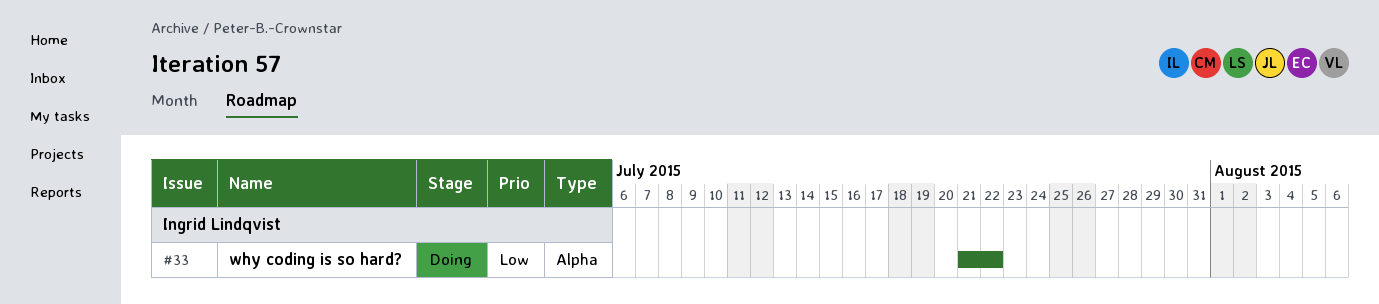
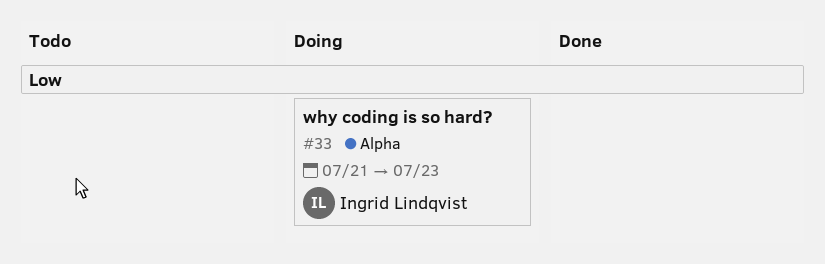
#33, due: Jul 22 -> Jul 23

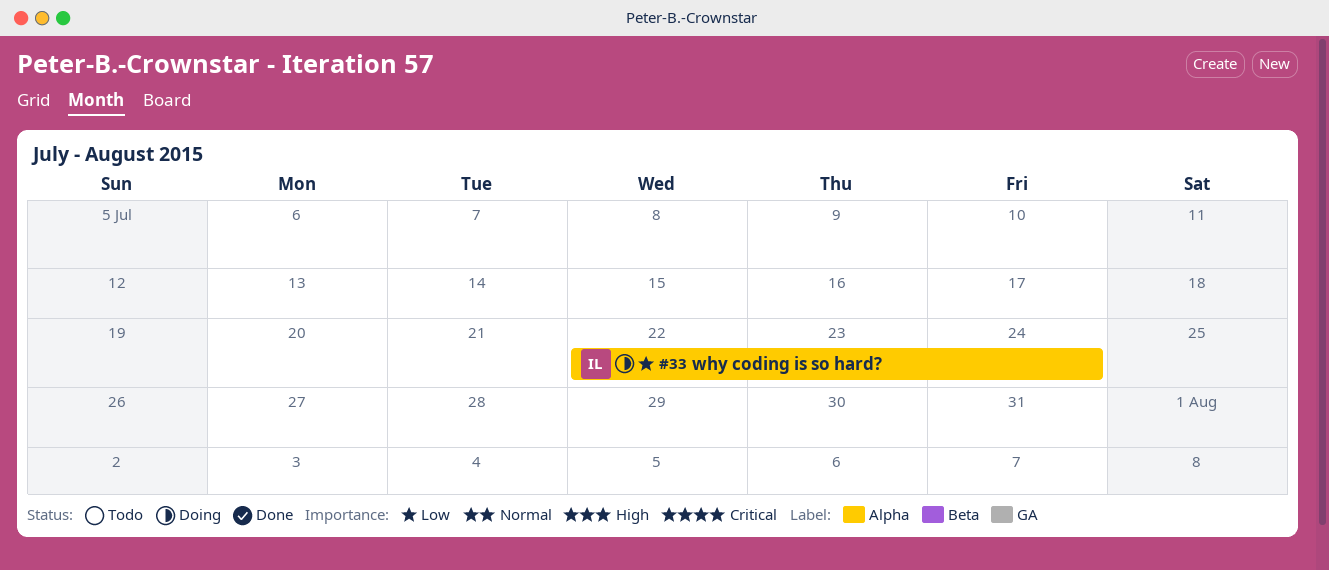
#33, start: Jul 21 -> Jul 22
#33, due: Jul 23 -> Jul 24

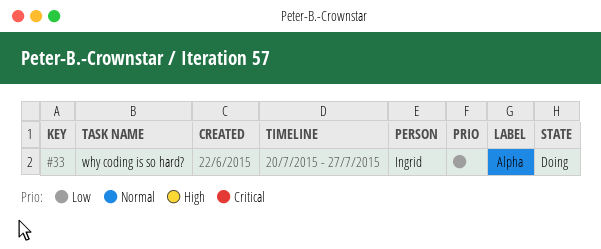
#33, start: Jul 22 -> Jul 20
#33, due: Jul 24 -> Jul 27

